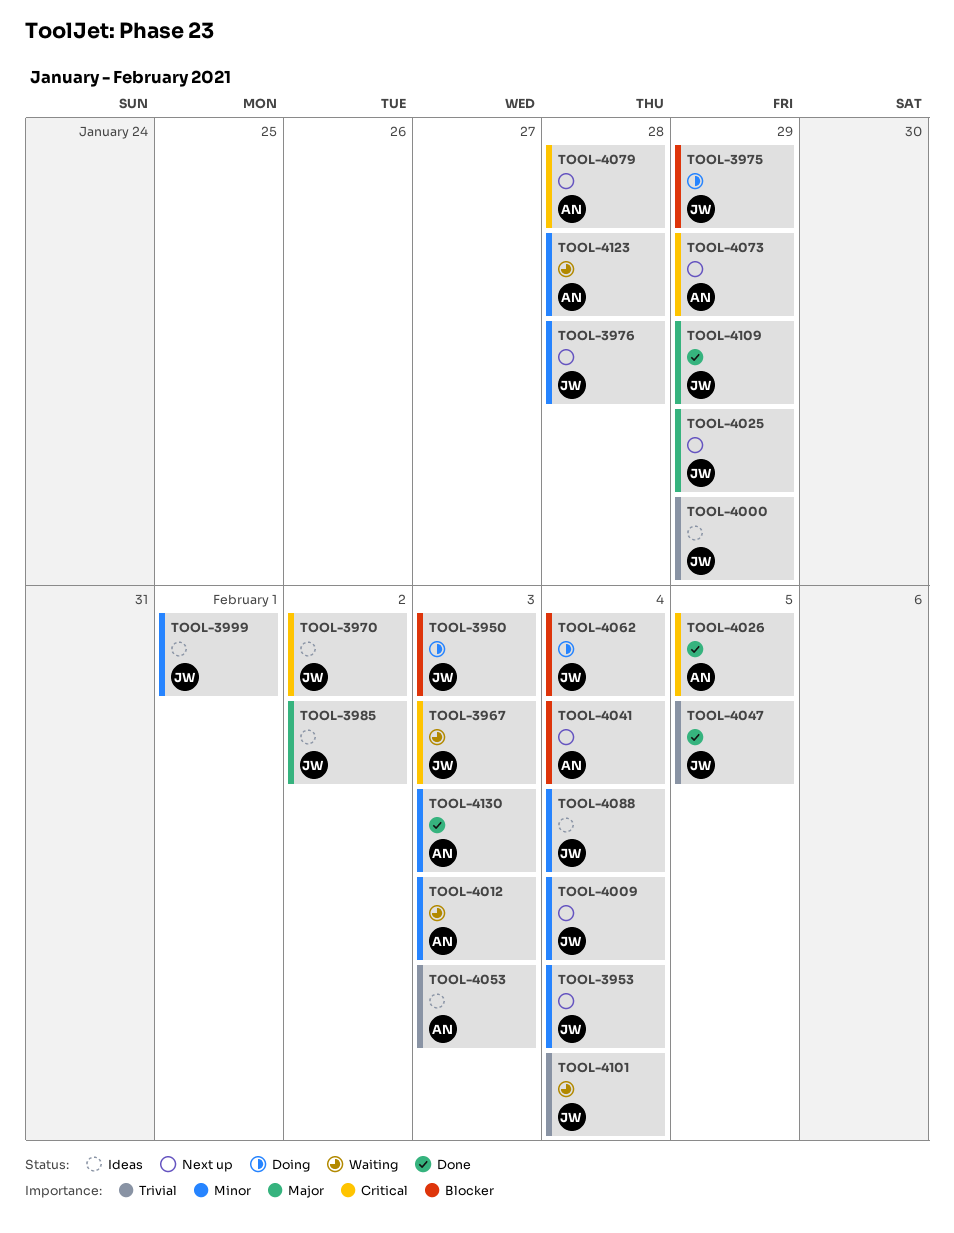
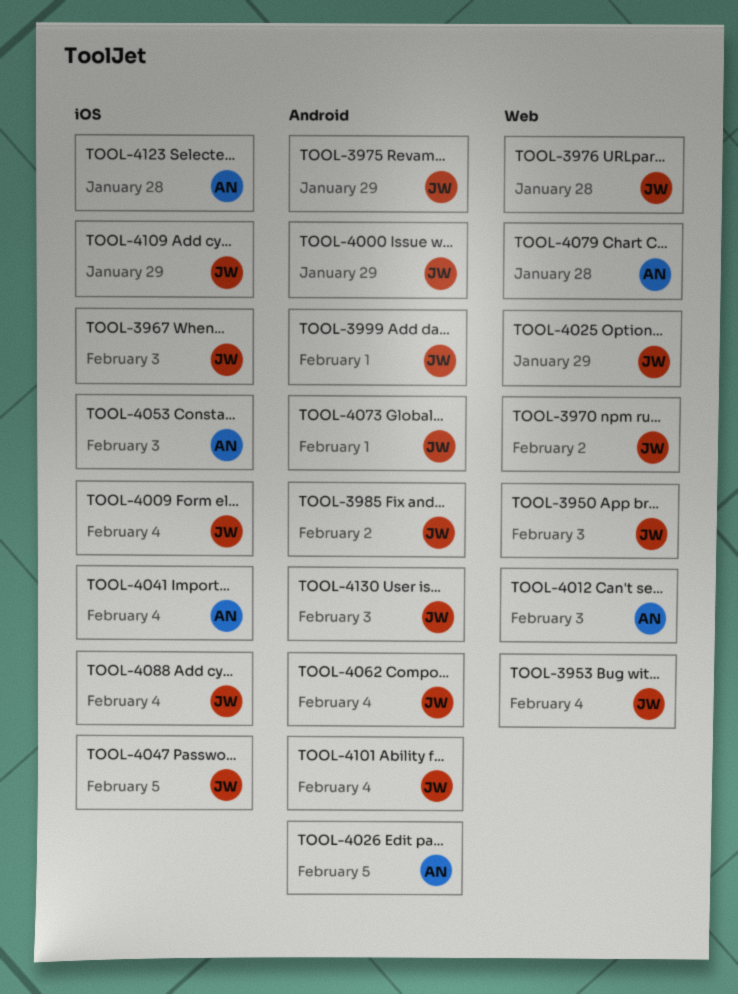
TOOL-4073, owner: AN -> JW
TOOL-4073, due: Jan 29 -> Feb 1
TOOL-4130, owner: AN -> JW

